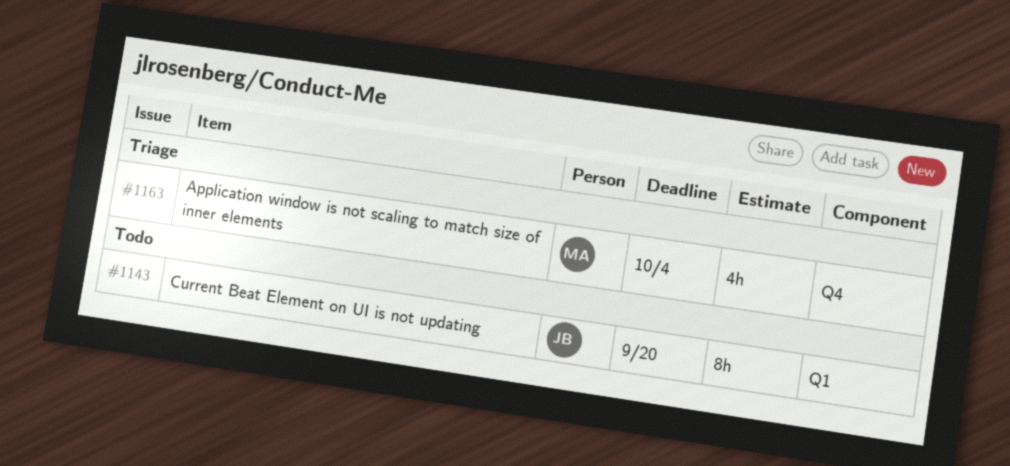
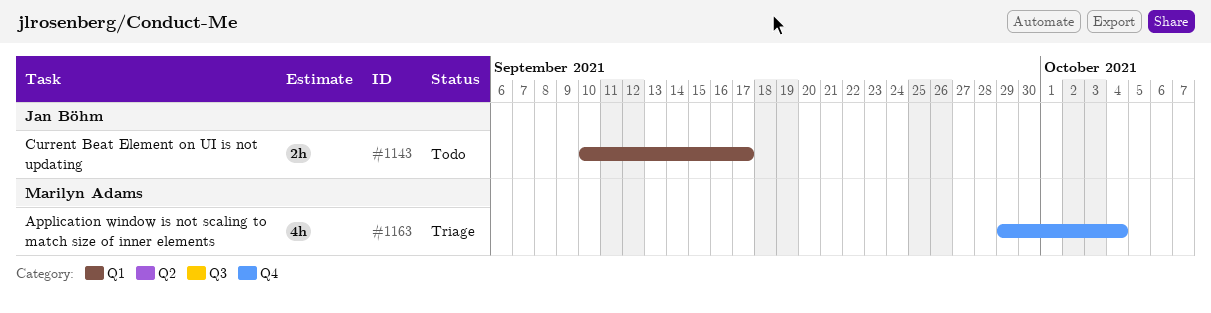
#1143, estimate: 8h -> 2h
#1143, due: Sep 20 -> Sep 17

